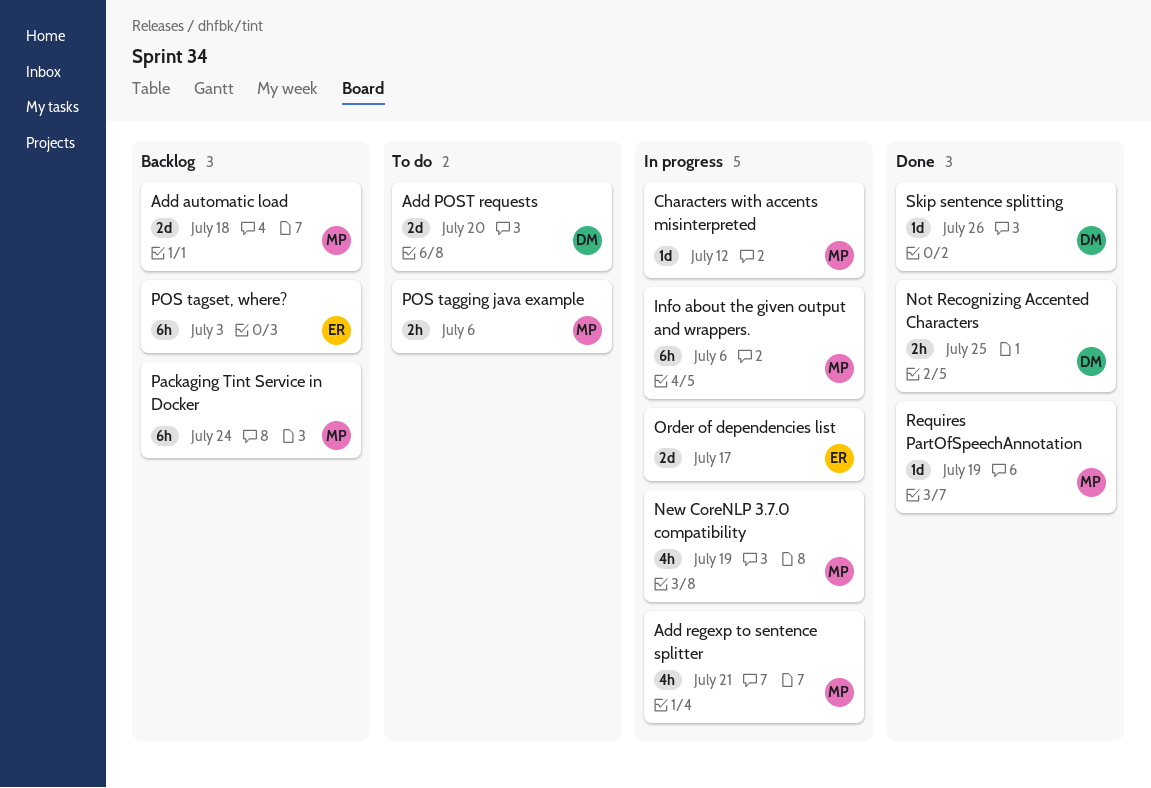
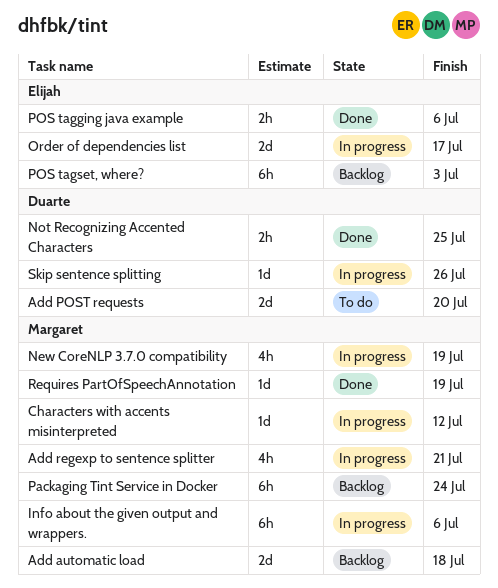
POS tagging java example, status: To do -> Done
POS tagging java example, owner: Margaret -> Elijah
Skip sentence splitting, status: Done -> In progress

